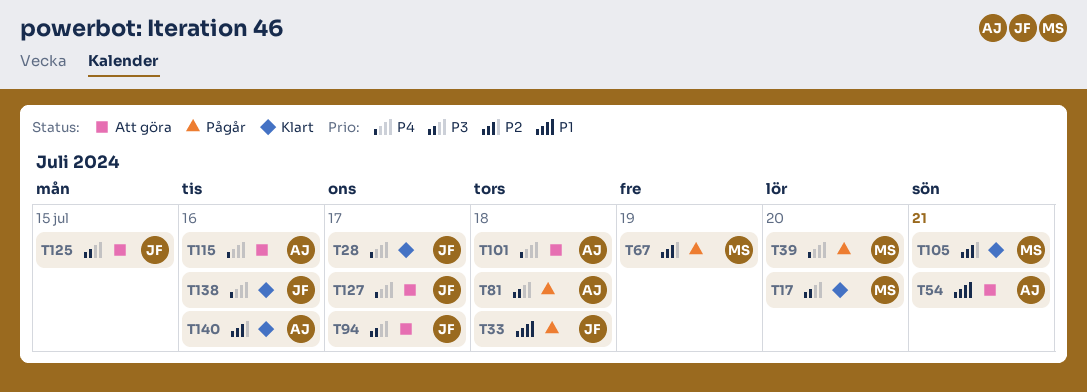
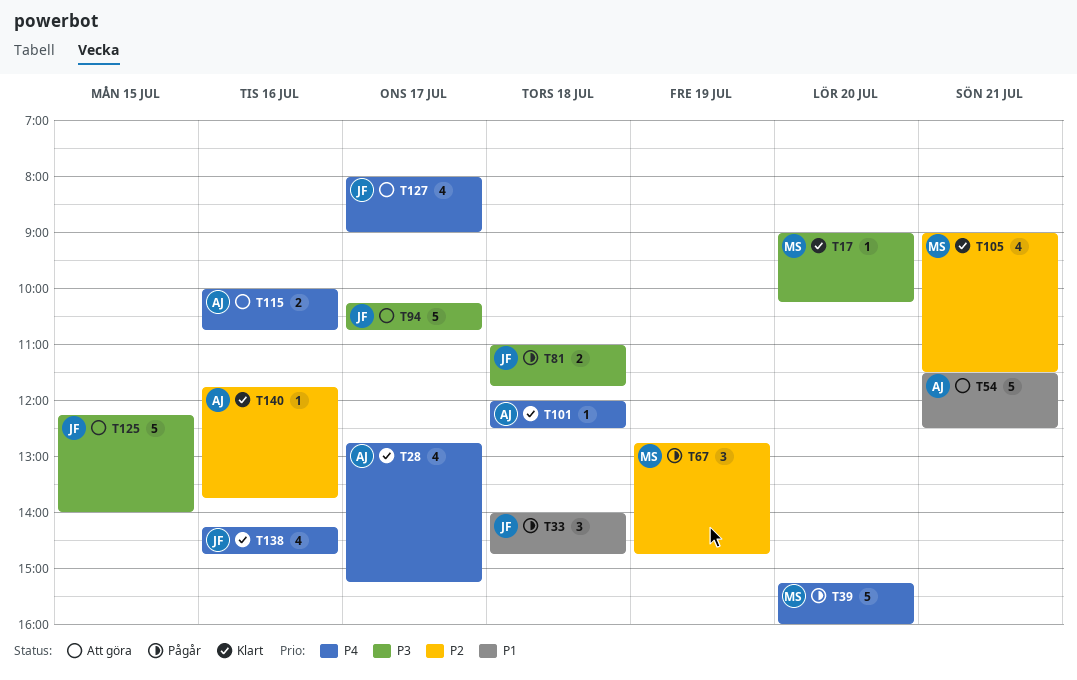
T28, owner: JF -> AJ
T81, owner: AJ -> JF
T101, status: Att göra -> Klart

